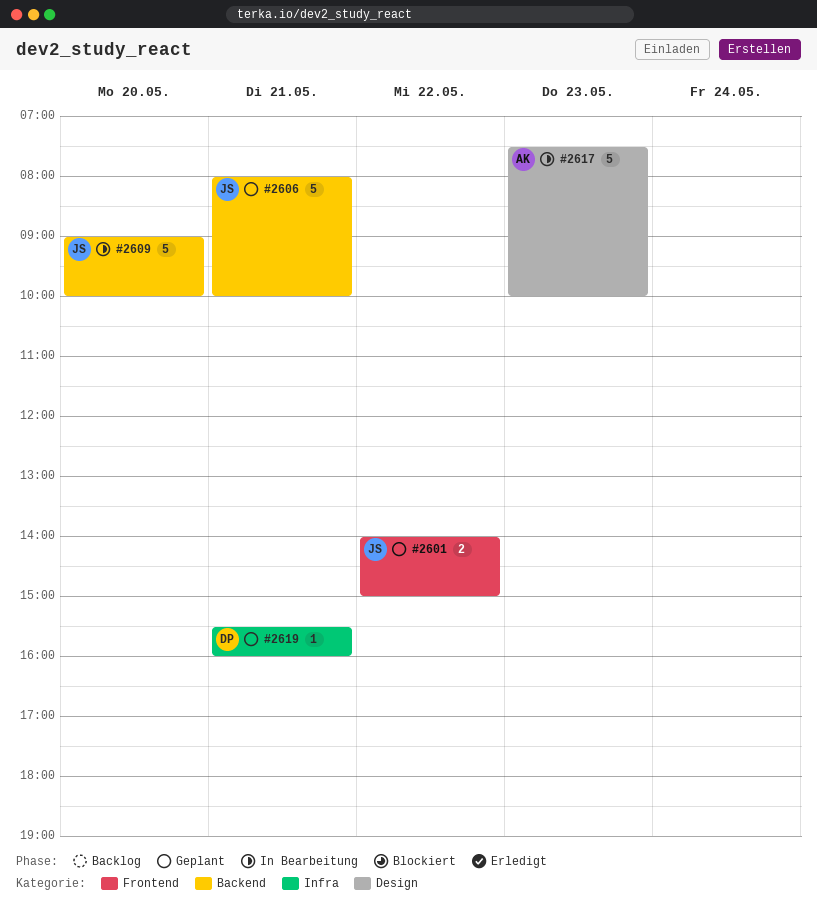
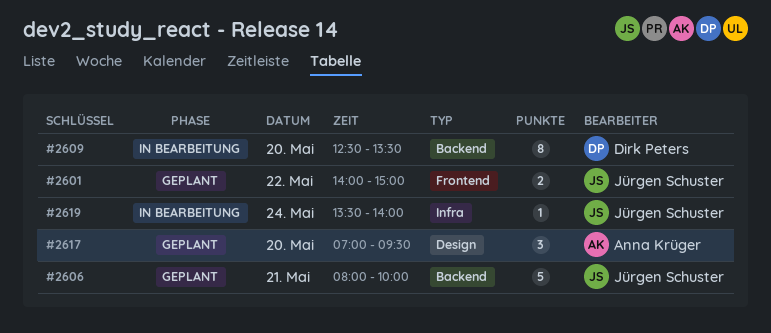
#2609, owner: Jürgen Schuster -> Dirk Peters
#2609, estimate: 5 -> 8
#2609, begins: 09:00 -> 12:30
#2609, ends: 10:00 -> 13:30
#2617, status: In Bearbeitung -> Geplant
#2617, estimate: 5 -> 3
#2617, day: May 23 -> May 20
#2617, begins: 07:30 -> 07:00
#2617, ends: 10:00 -> 09:30
#2619, status: Geplant -> In Bearbeitung
#2619, owner: Dirk Peters -> Jürgen Schuster
#2619, day: May 21 -> May 24
#2619, begins: 15:30 -> 13:30
#2619, ends: 16:00 -> 14:00

